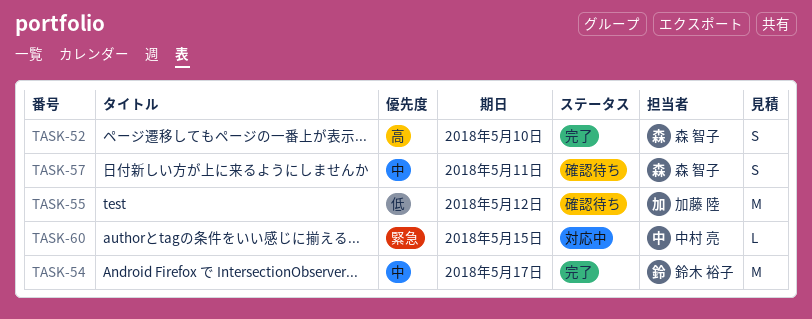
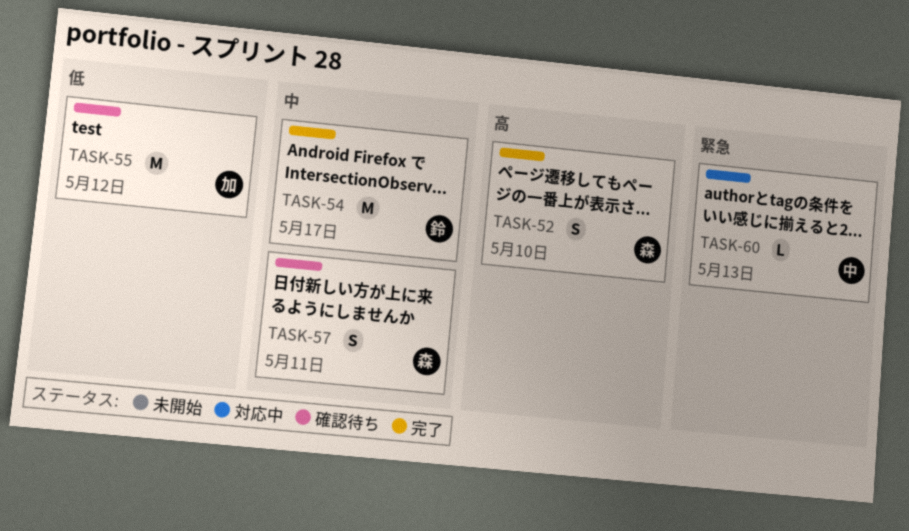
TASK-60, due: May 15 -> May 13

